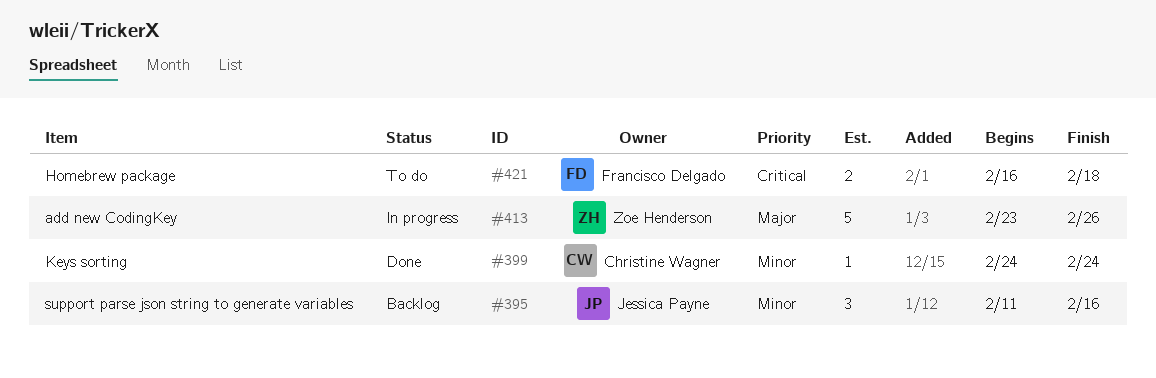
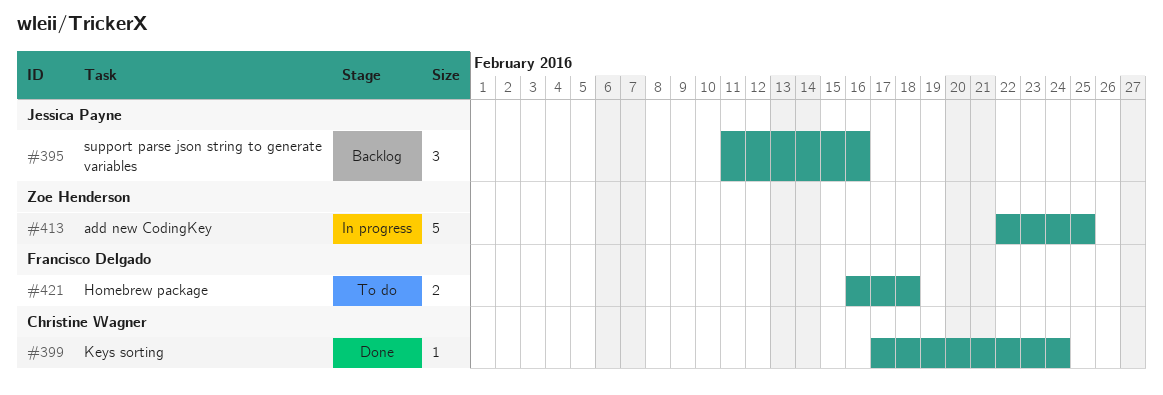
#399, start: Feb 24 -> Feb 17
#413, start: Feb 23 -> Feb 22
#413, due: Feb 26 -> Feb 25

